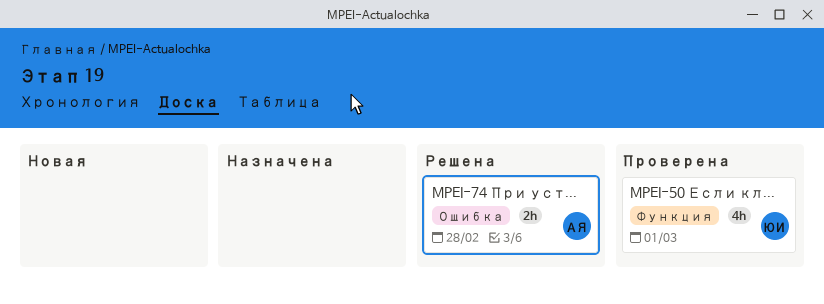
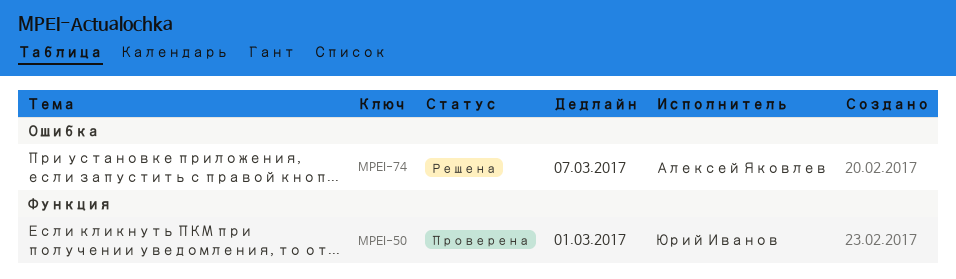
MPEI-74, due: Feb 28 -> Mar 7

